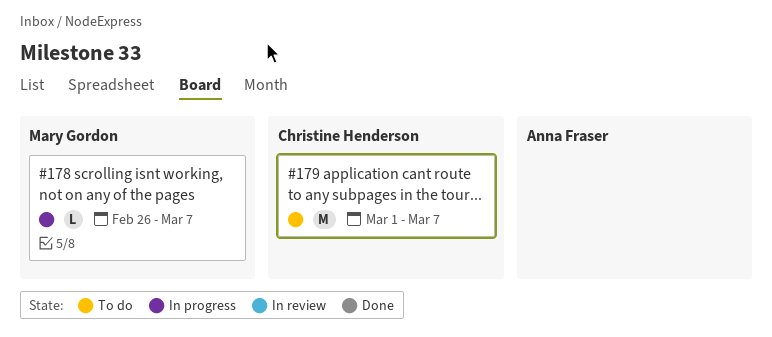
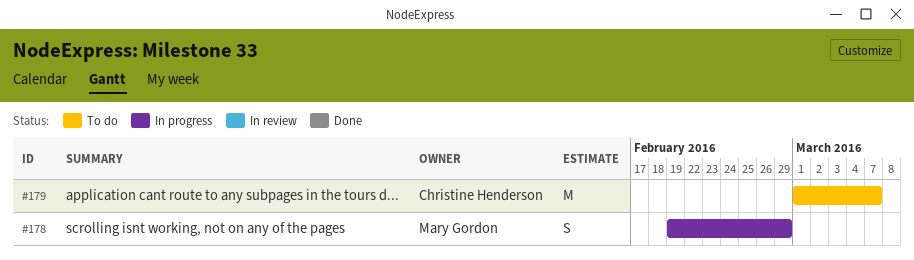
#178, estimate: L -> S
#178, start: Feb 26 -> Feb 19
#178, due: Mar 7 -> Feb 29

